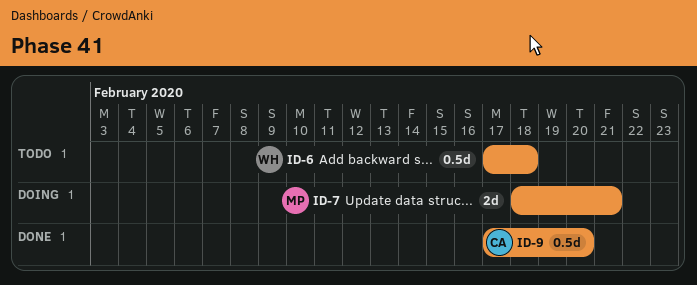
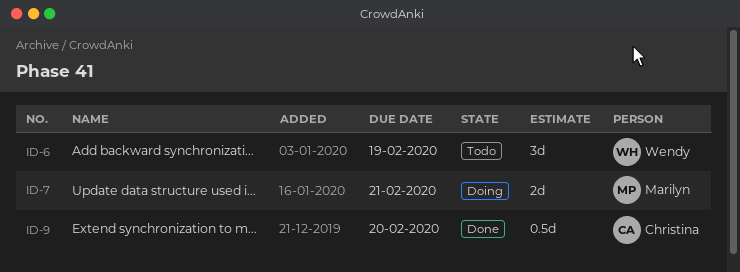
ID-6, estimate: 0.5d -> 3d
ID-6, due: Feb 18 -> Feb 19

